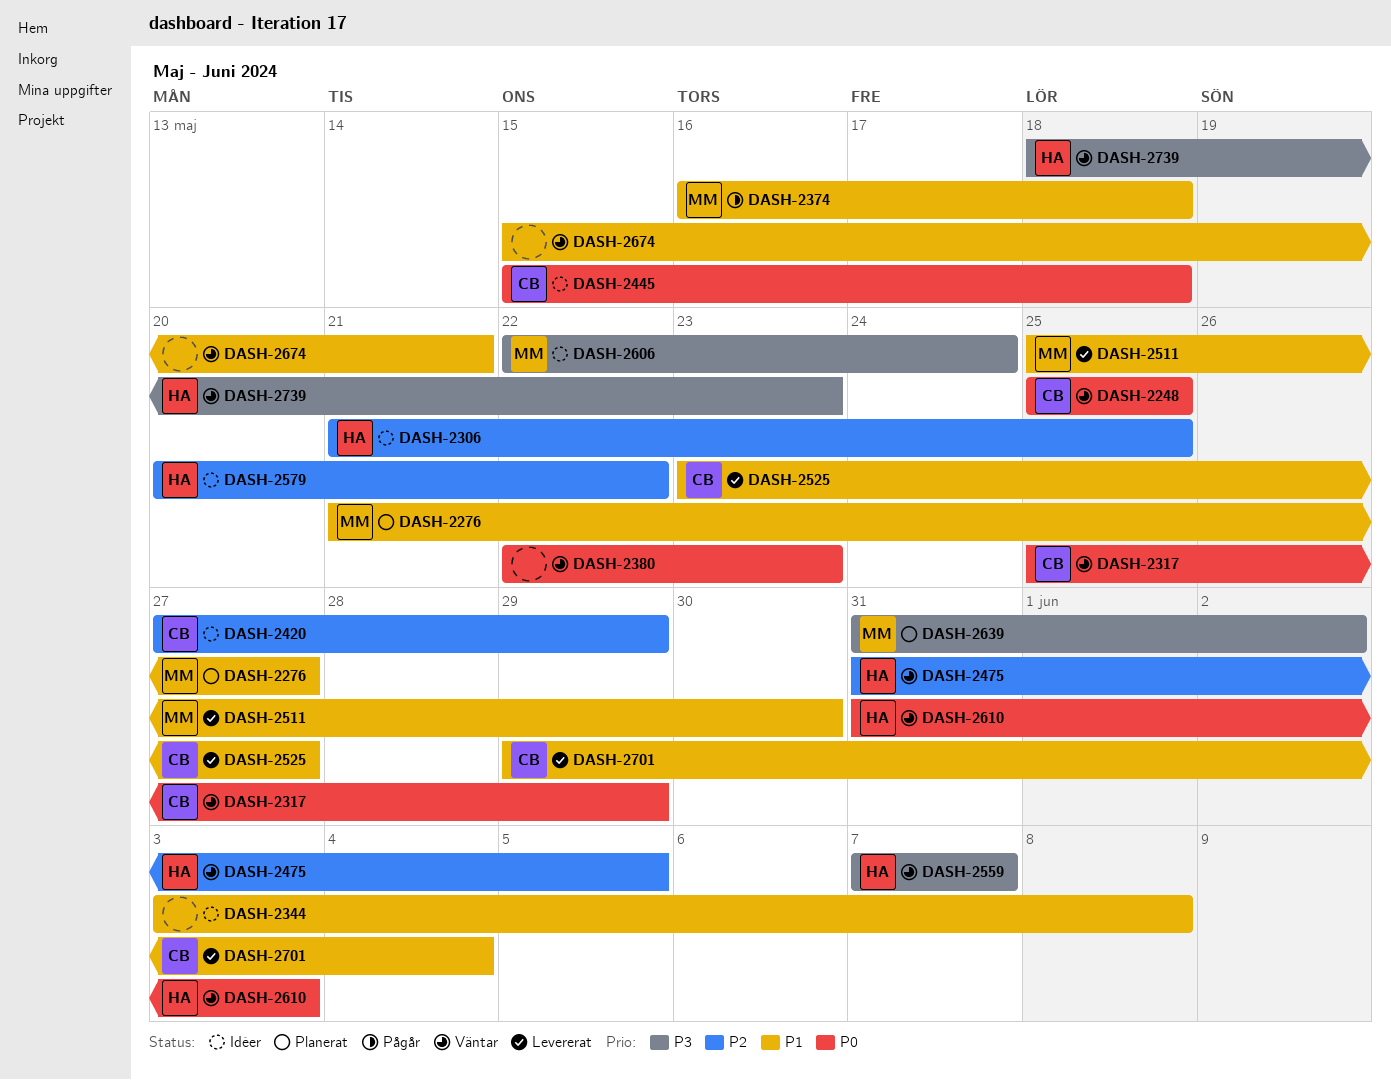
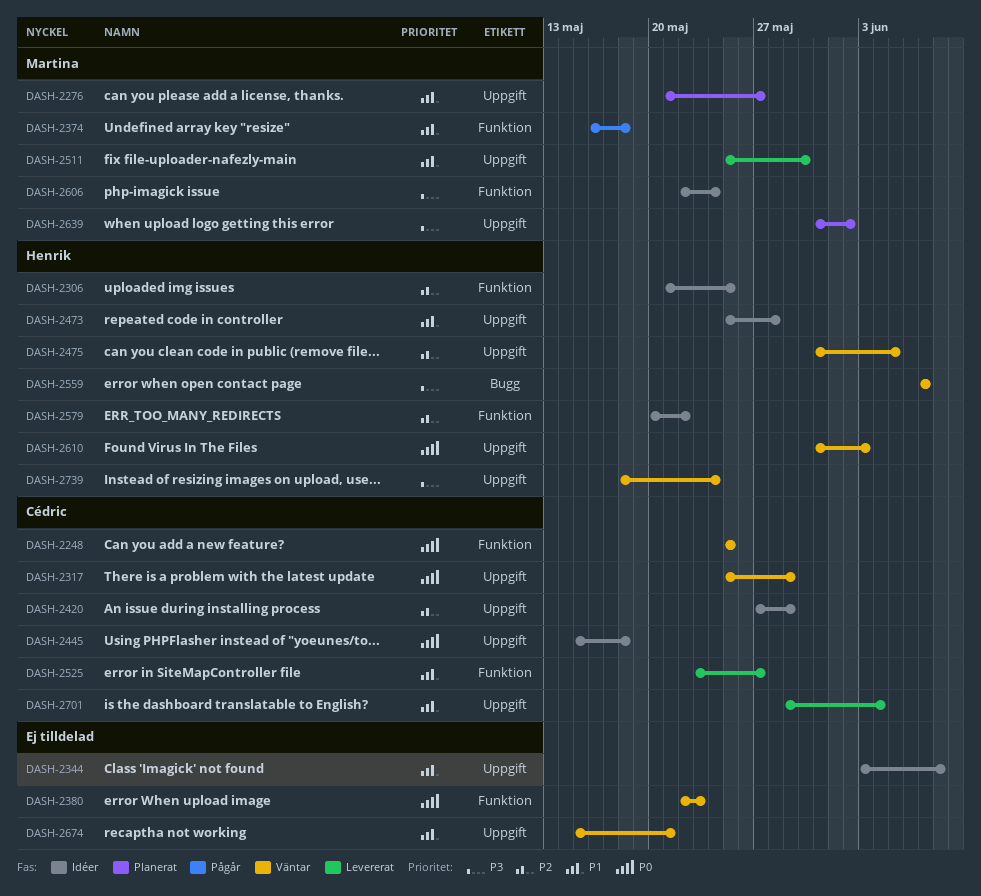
DASH-2473: none -> present
DASH-2739, due: May 23 -> May 24

